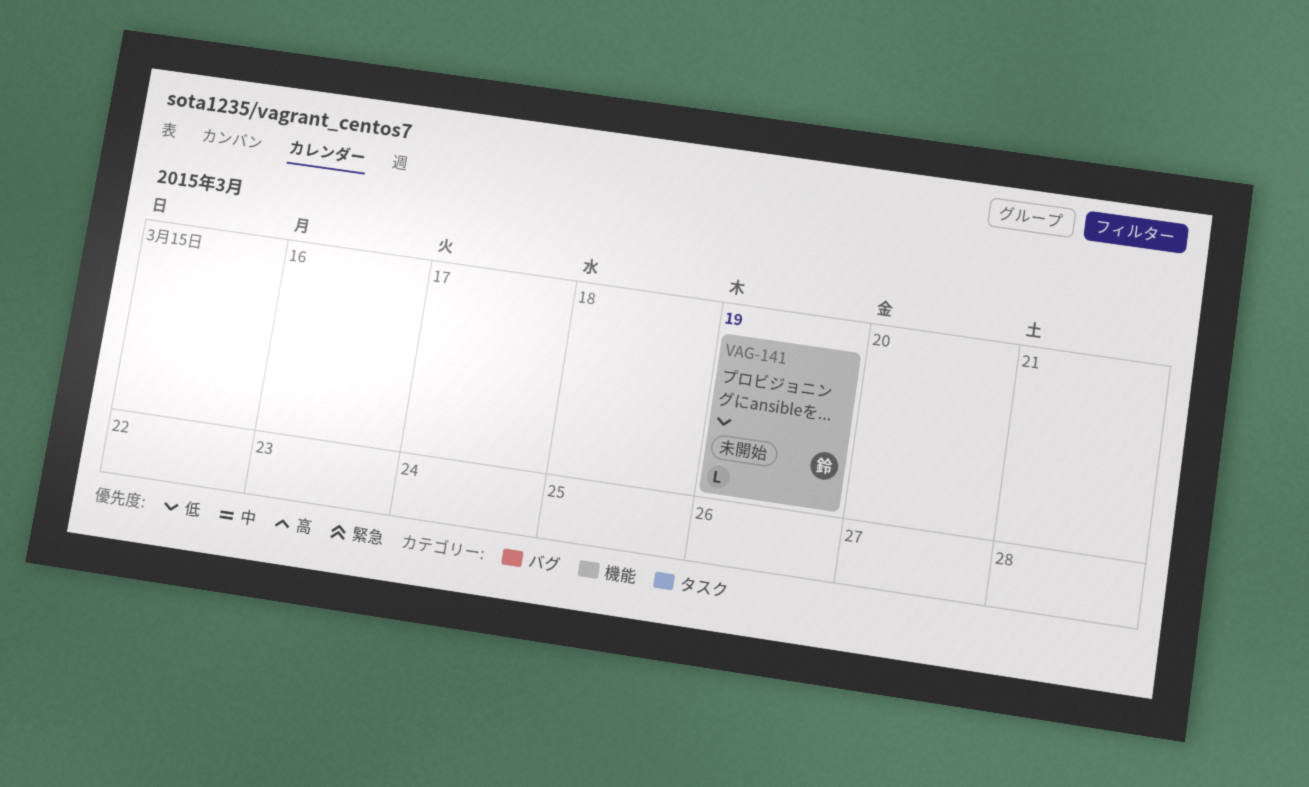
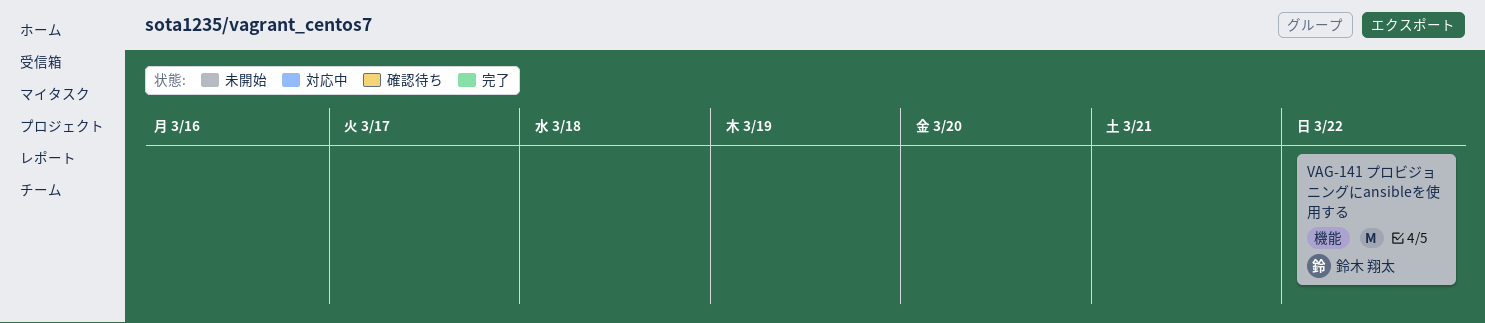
VAG-141, estimate: L -> M
VAG-141, due: Mar 19 -> Mar 22

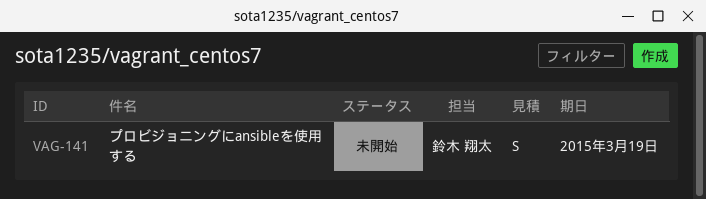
VAG-141, estimate: M -> S
VAG-141, due: Mar 22 -> Mar 19

